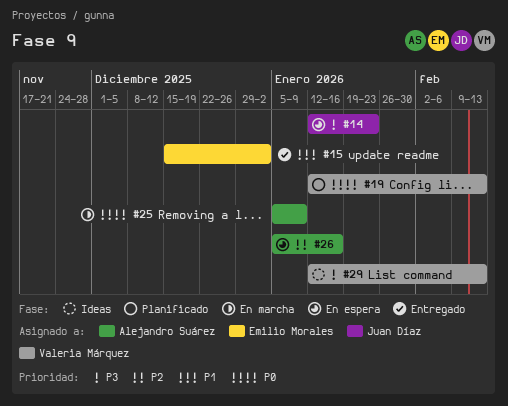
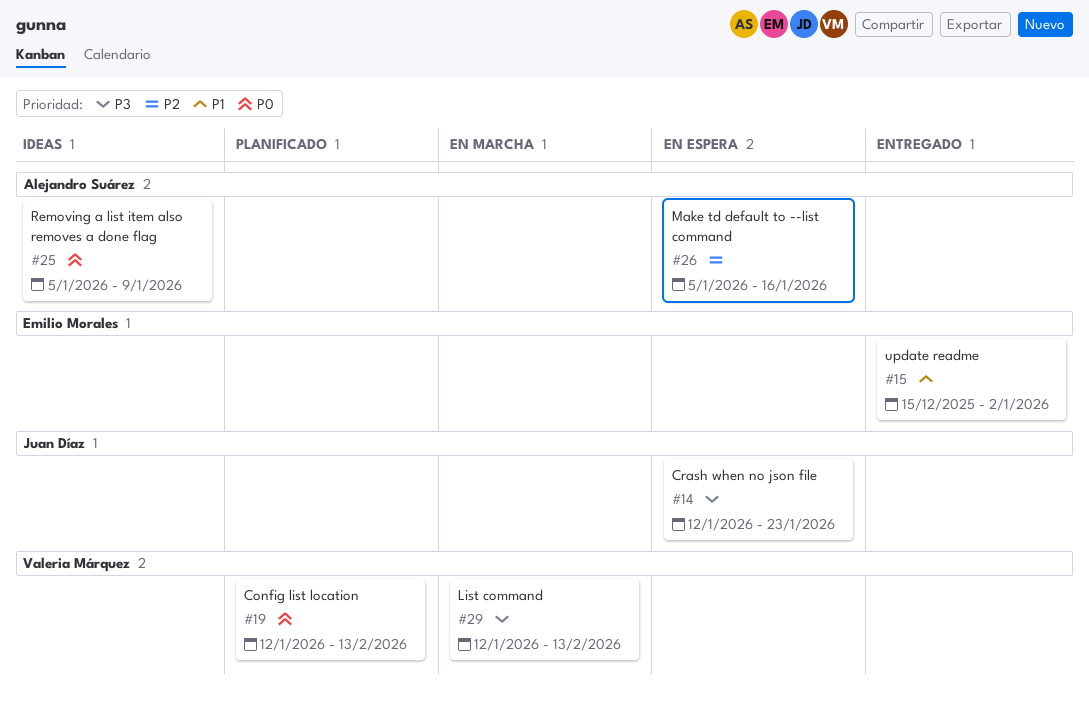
#25, status: En marcha -> Ideas
#29, status: Ideas -> En marcha

